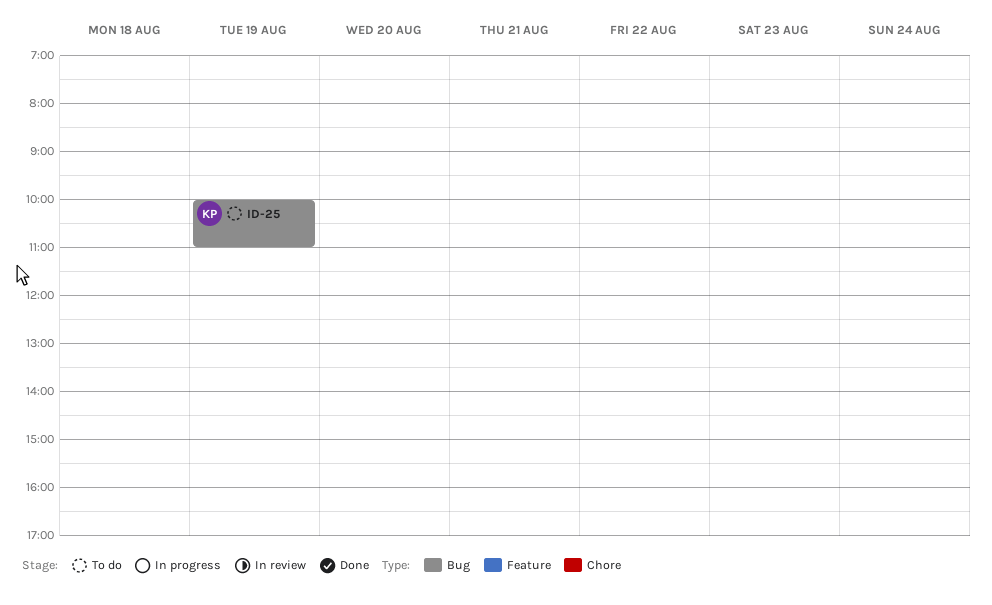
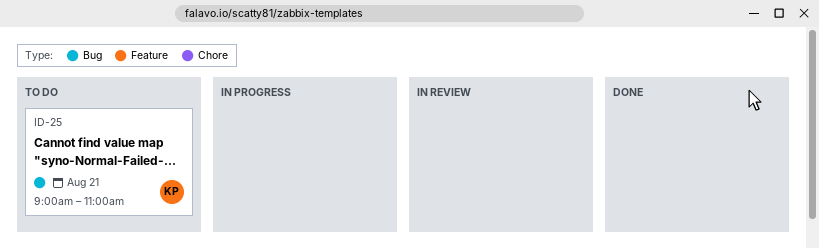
ID-25, day: Aug 19 -> Aug 21
ID-25, begins: 10:00 -> 09:00

